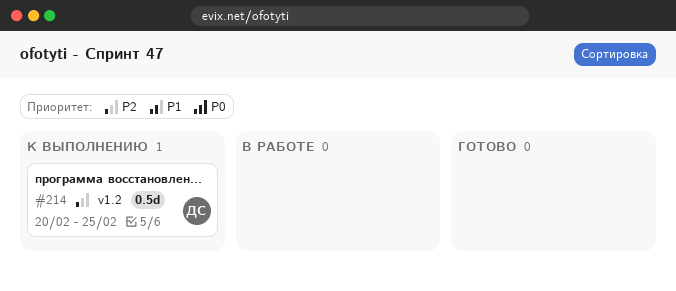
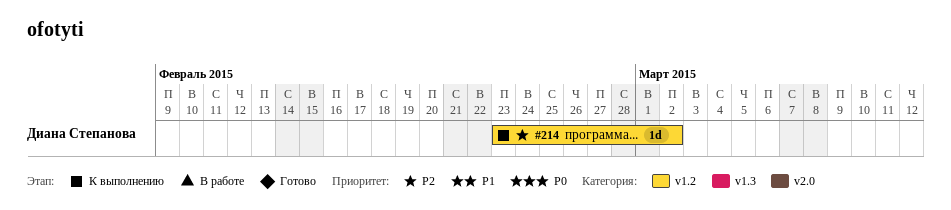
#214, estimate: 0.5d -> 1d
#214, start: Feb 20 -> Feb 23
#214, due: Feb 25 -> Mar 2

